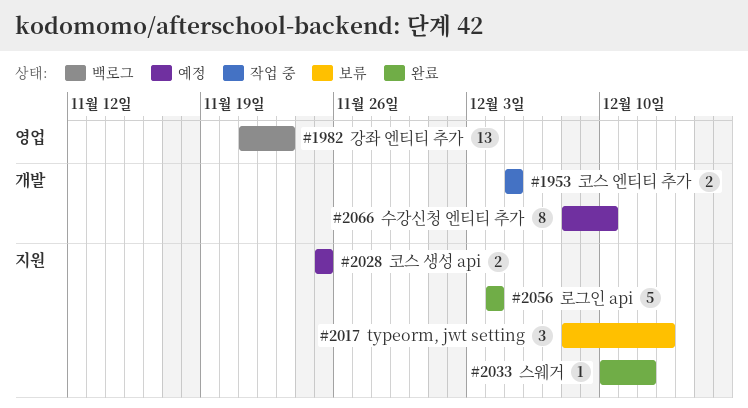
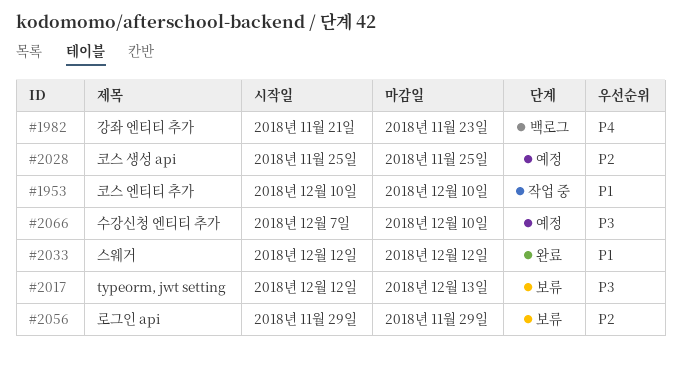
#1953, start: Dec 5 -> Dec 10
#1953, due: Dec 5 -> Dec 10
#2017, start: Dec 8 -> Dec 12
#2033, start: Dec 10 -> Dec 12
#2056, status: 완료 -> 보류
#2056, start: Dec 4 -> Nov 29
#2056, due: Dec 4 -> Nov 29
#2066, start: Dec 8 -> Dec 7

